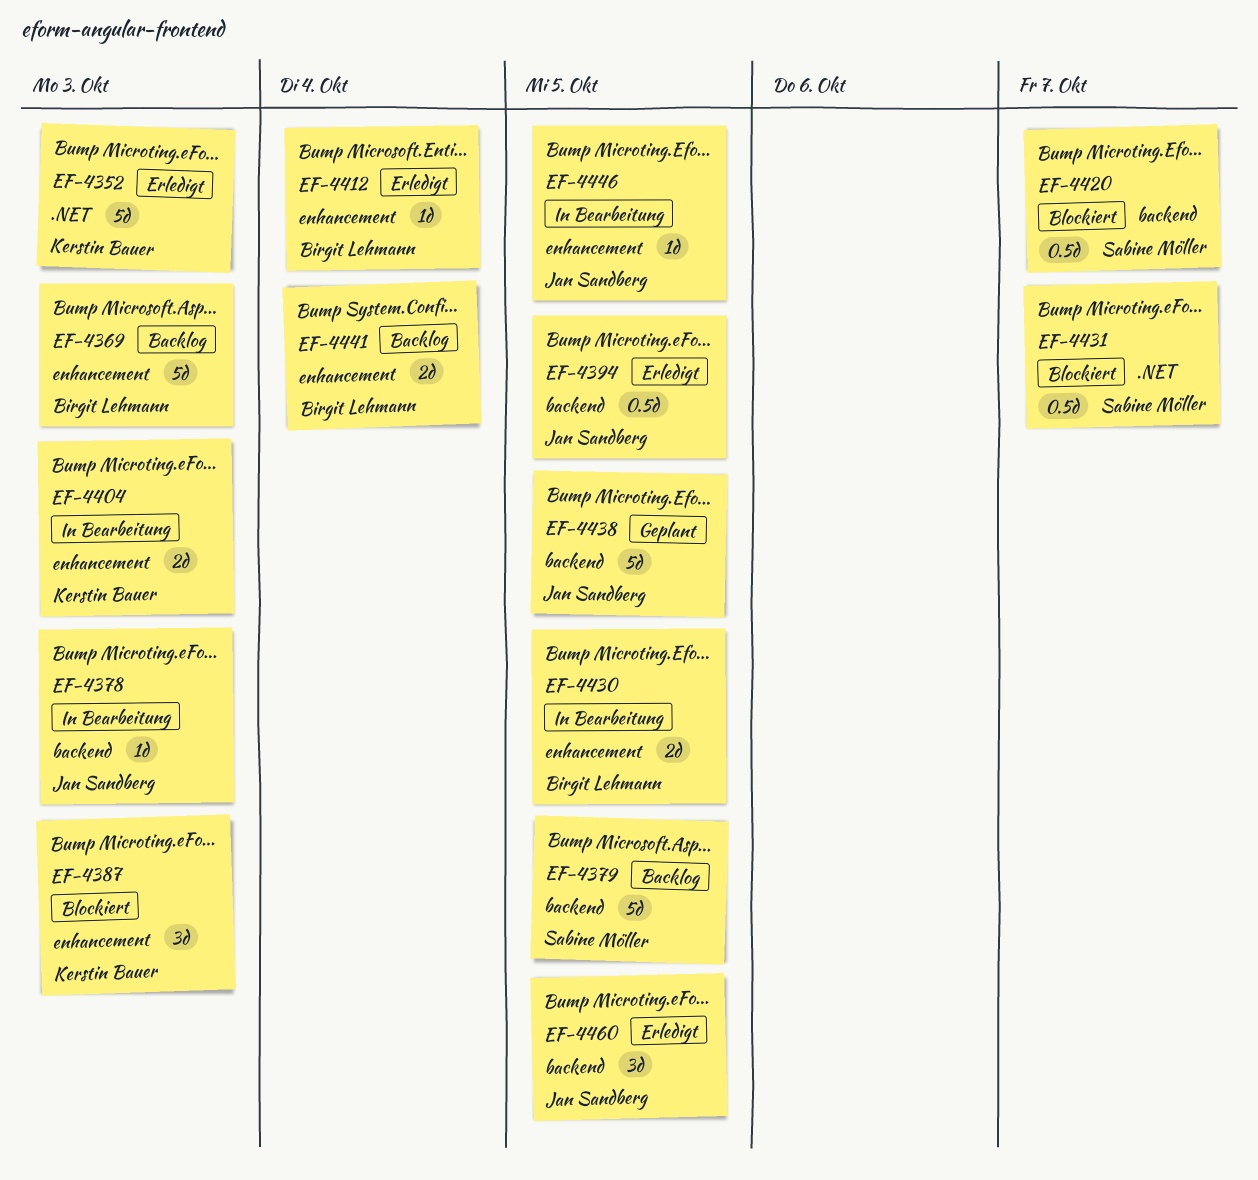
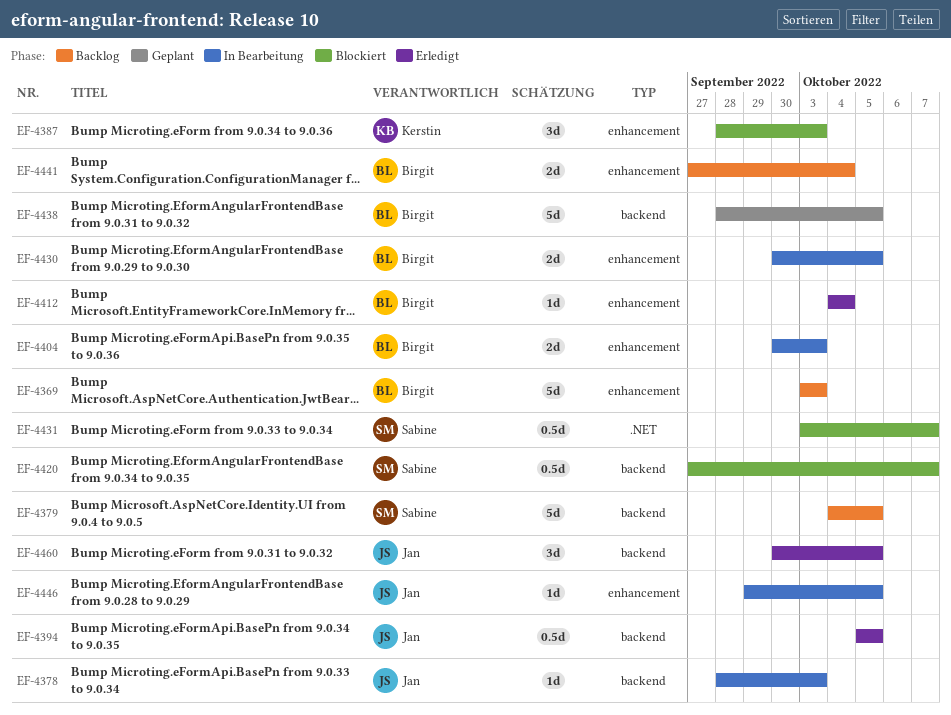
EF-4352: present -> none
EF-4404, owner: Kerstin Bauer -> Birgit Lehmann
EF-4438, owner: Jan Sandberg -> Birgit Lehmann

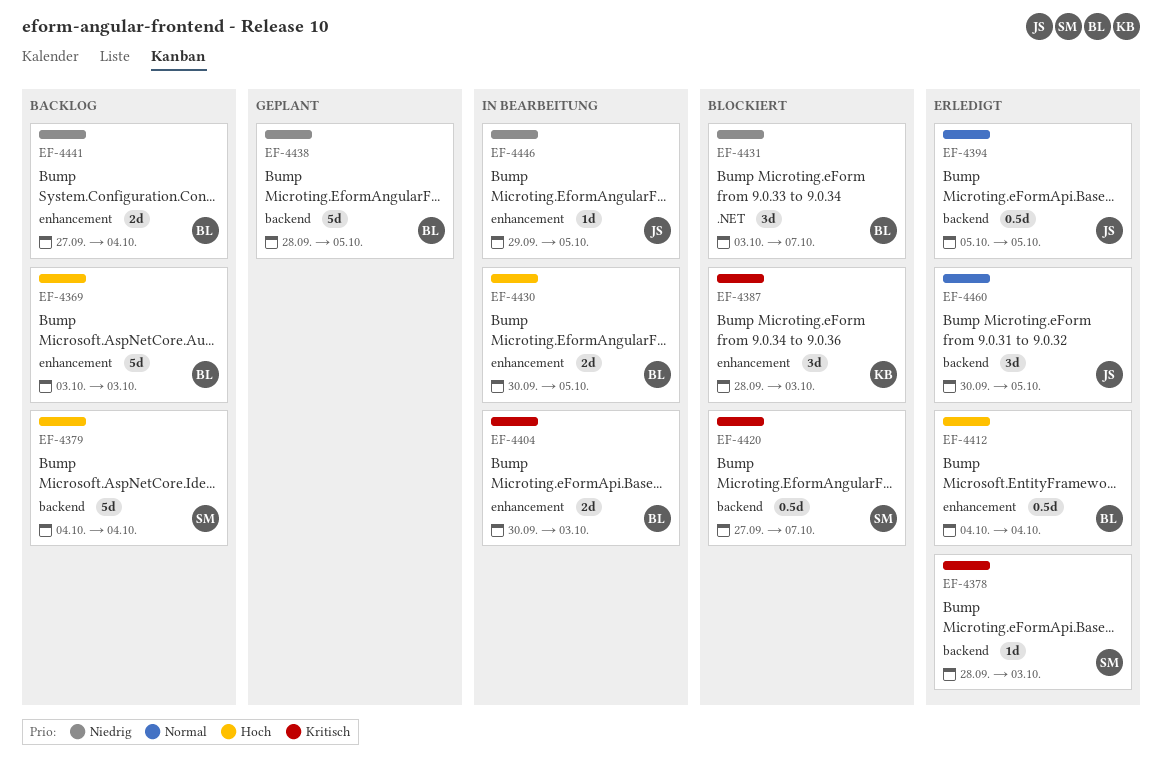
EF-4378, status: In Bearbeitung -> Erledigt
EF-4378, owner: Jan -> Sabine
EF-4379, due: Oct 5 -> Oct 4
EF-4412, estimate: 1d -> 0.5d
EF-4431, owner: Sabine -> Birgit
EF-4431, estimate: 0.5d -> 3d

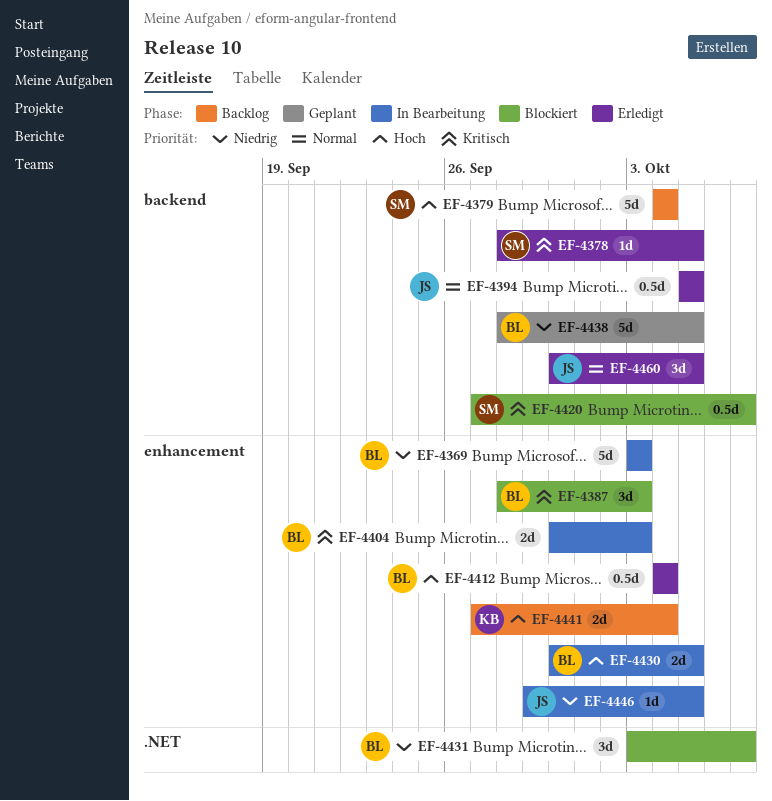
EF-4369, status: Backlog -> In Bearbeitung
EF-4369, priority: Hoch -> Niedrig
EF-4378, due: Oct 3 -> Oct 5
EF-4387, owner: KB -> BL
EF-4441, owner: BL -> KB
EF-4441, priority: Niedrig -> Hoch

